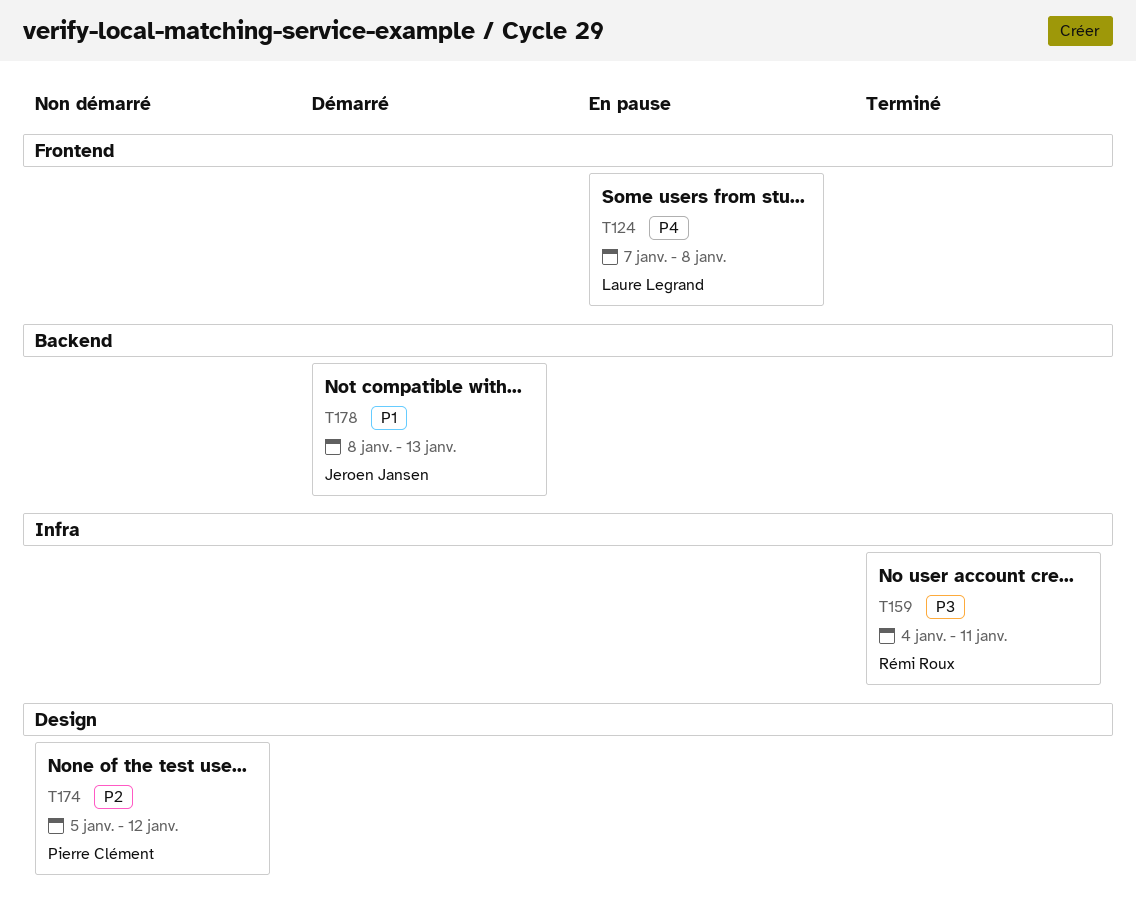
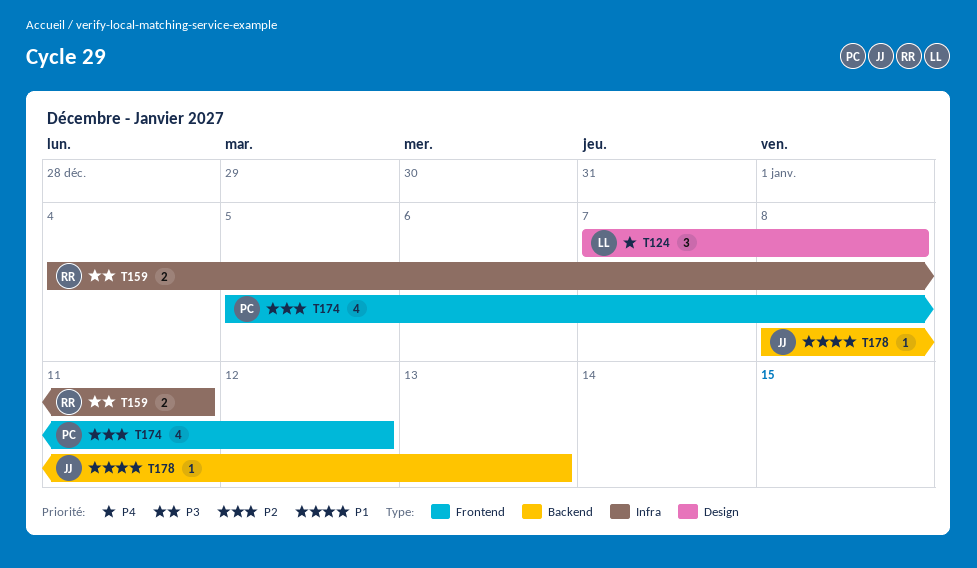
T124, label: Frontend -> Design
T174, label: Design -> Frontend

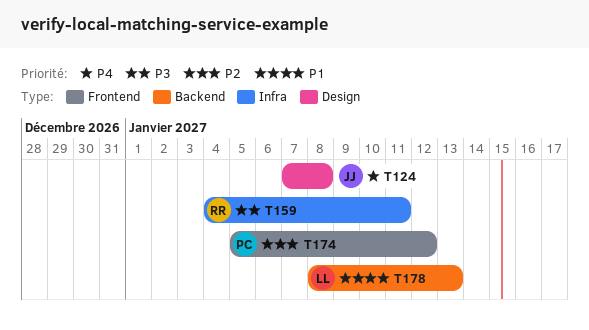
T124, owner: LL -> JJ
T178, owner: JJ -> LL

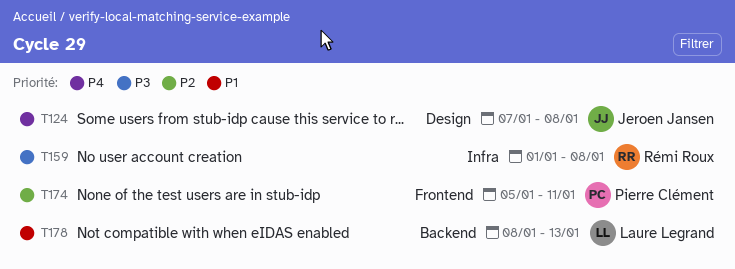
T159, start: Jan 4 -> Jan 1
T159, due: Jan 11 -> Jan 8
T174, due: Jan 12 -> Jan 11

